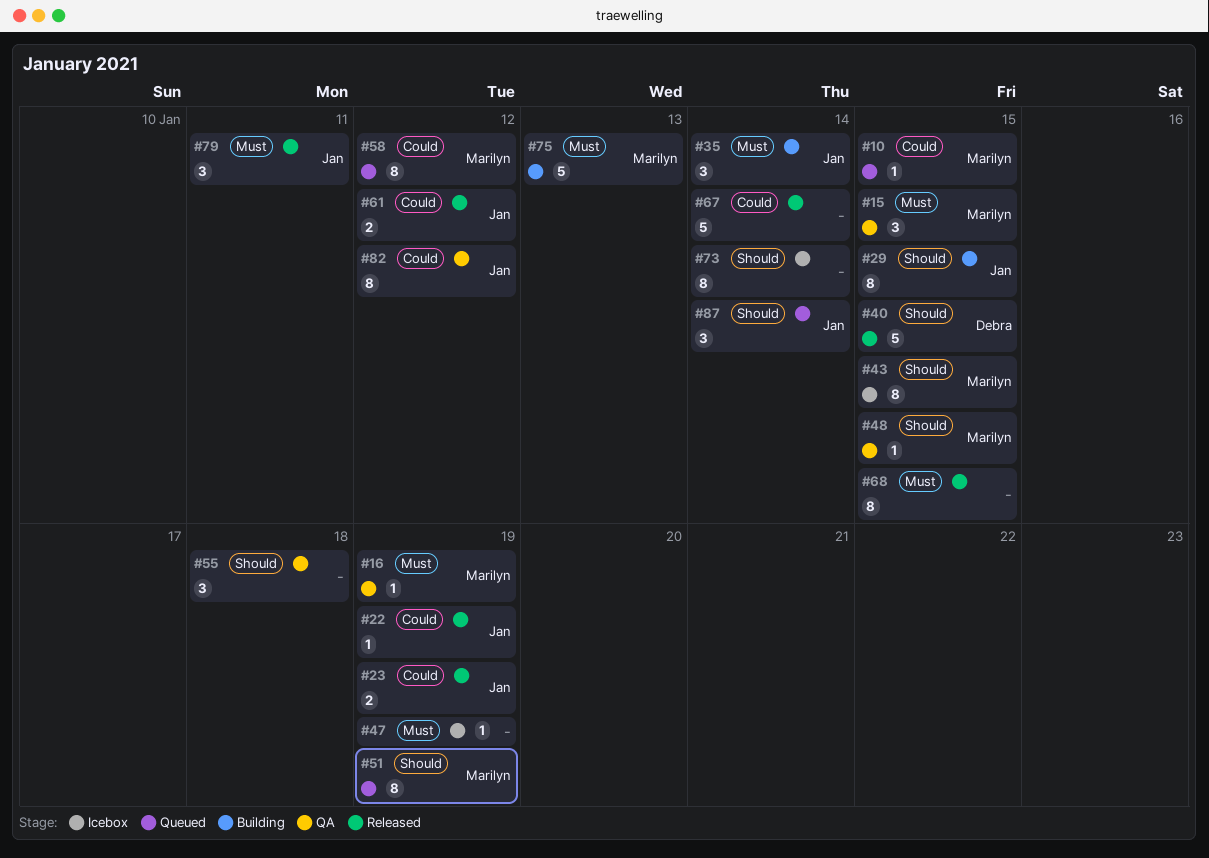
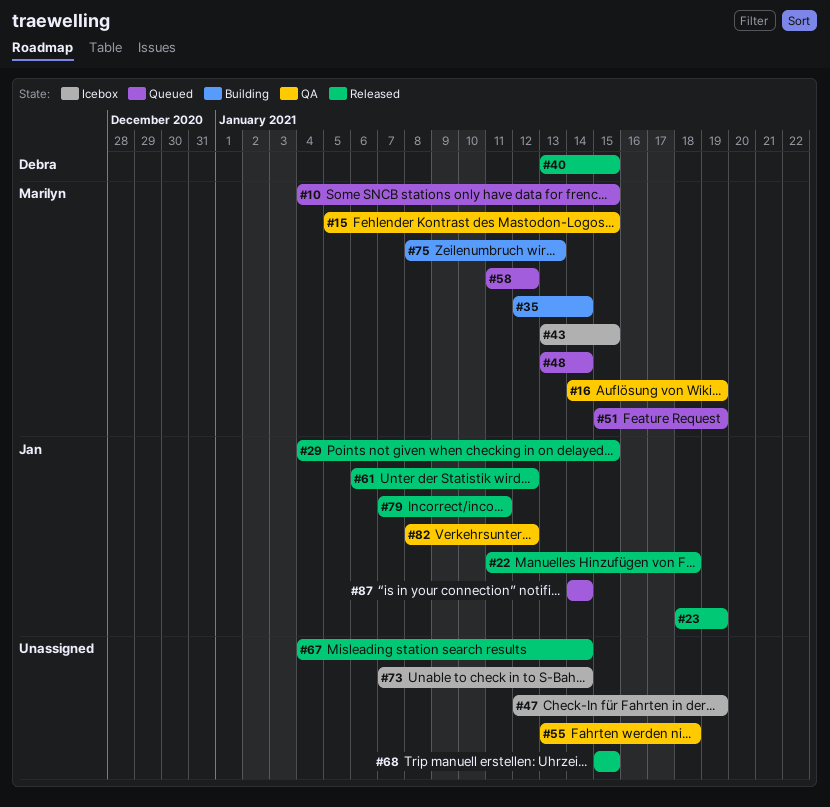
#22, due: Jan 19 -> Jan 18
#29, status: Building -> Released
#35, owner: Jan -> Marilyn
#48, status: QA -> Queued
#48, due: Jan 15 -> Jan 14

